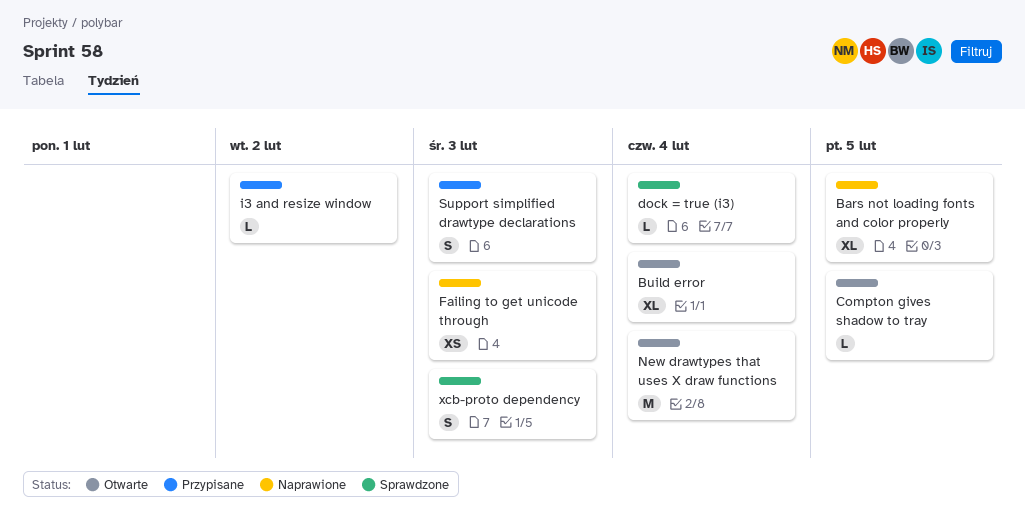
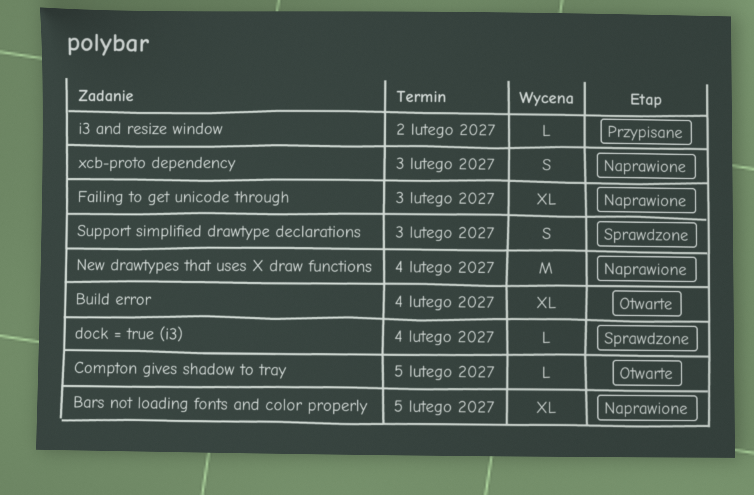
Failing to get unicode through, estimate: XS -> XL
New drawtypes that uses X draw functions, status: Otwarte -> Naprawione
Support simplified drawtype declarations, status: Przypisane -> Sprawdzone
xcb-proto dependency, status: Sprawdzone -> Naprawione

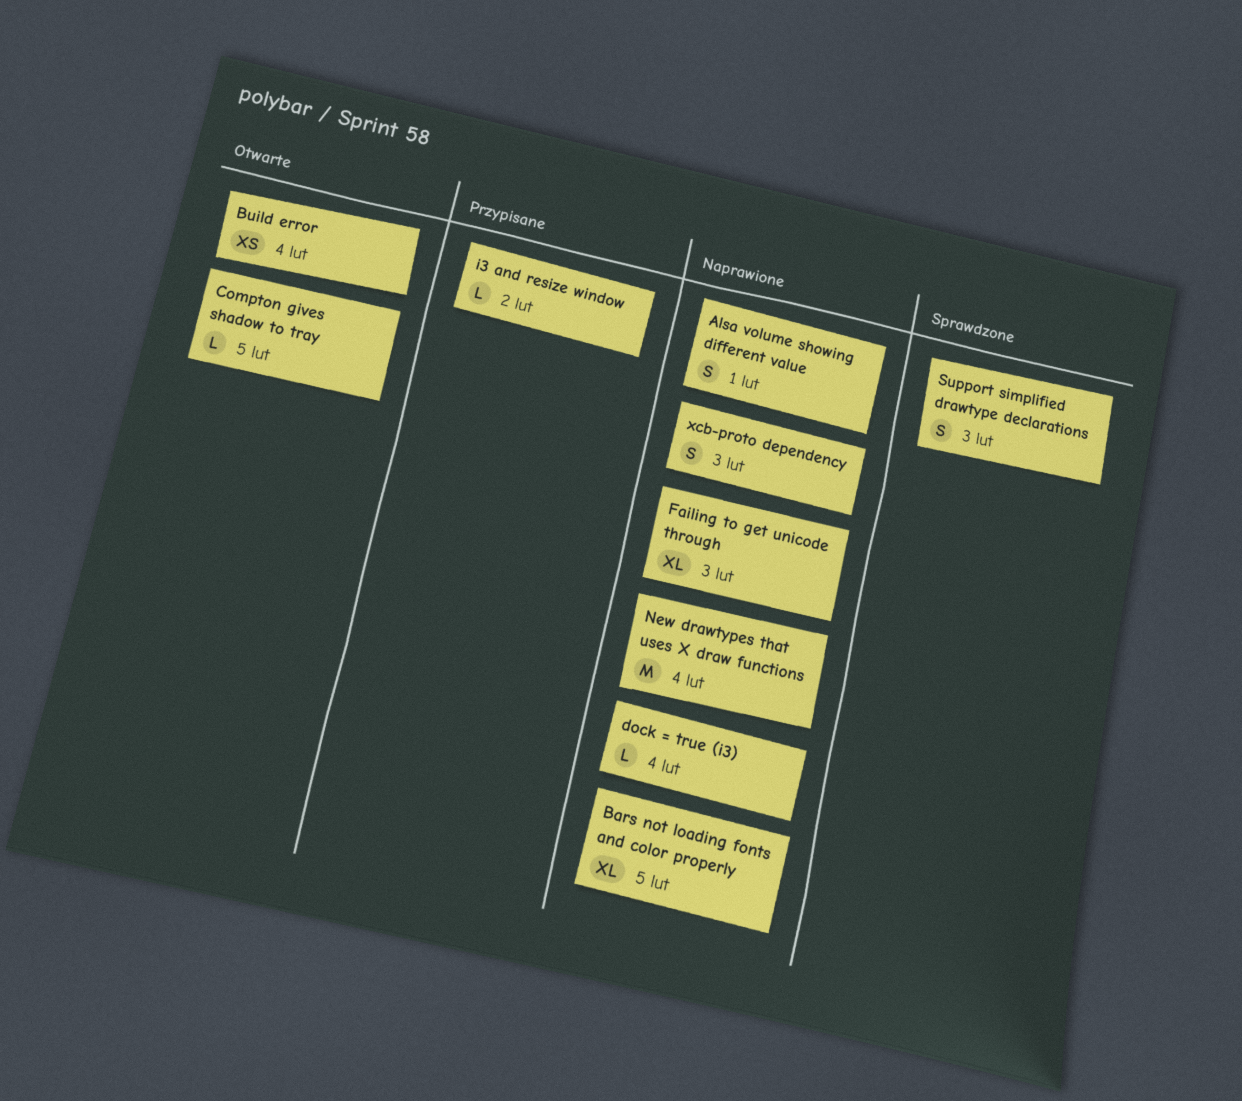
Alsa volume showing different value: none -> present
Build error, estimate: XL -> XS
dock = true (i3), status: Sprawdzone -> Naprawione

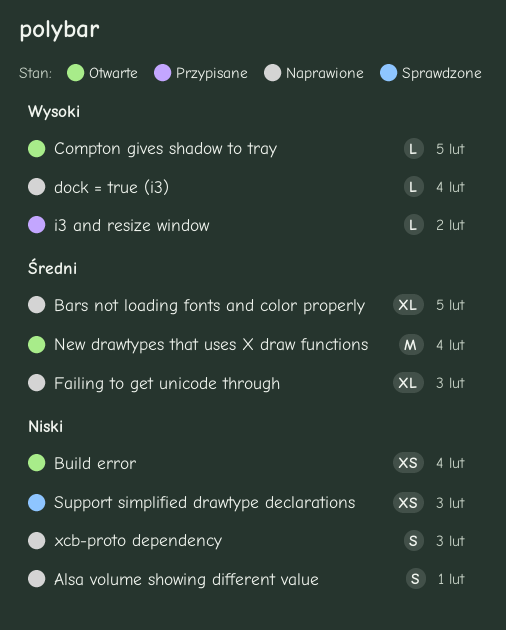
New drawtypes that uses X draw functions, status: Naprawione -> Otwarte
Support simplified drawtype declarations, estimate: S -> XS

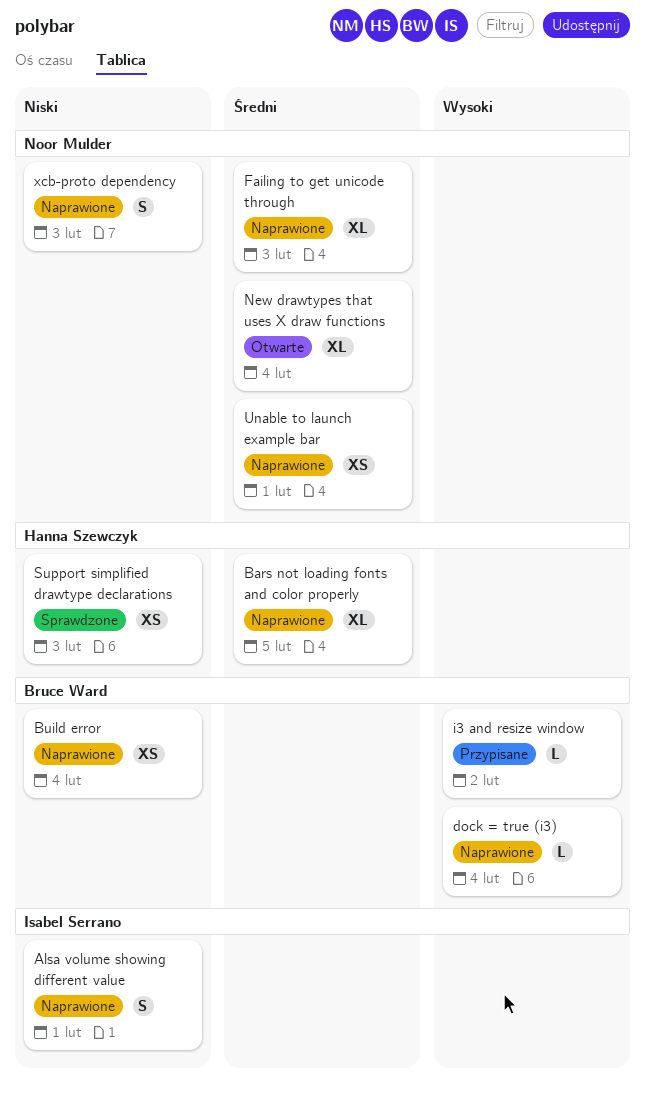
Build error, status: Otwarte -> Naprawione
Compton gives shadow to tray: present -> none
New drawtypes that uses X draw functions, estimate: M -> XL
Unable to launch example bar: none -> present

